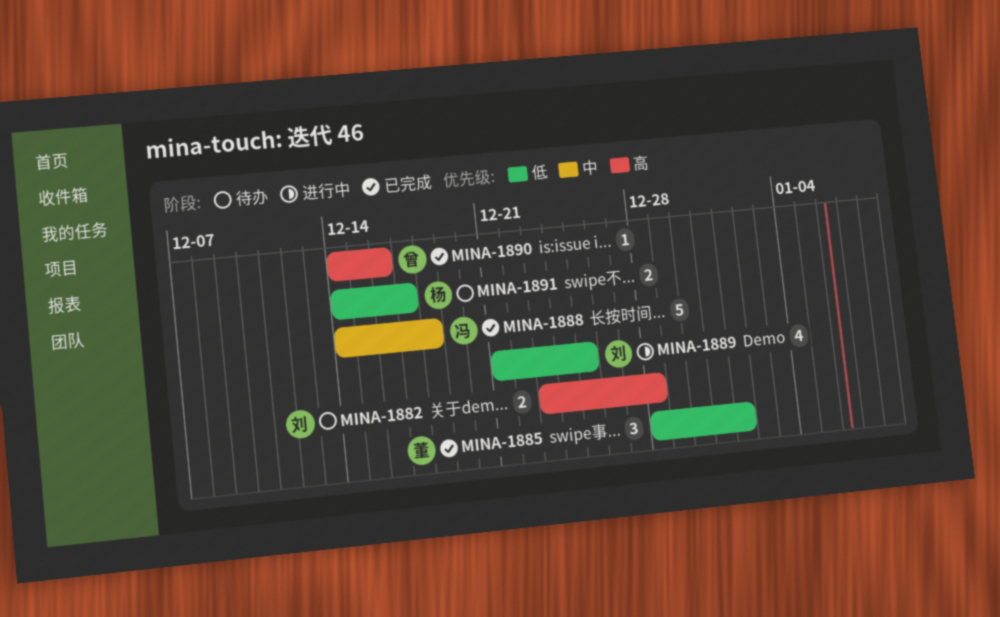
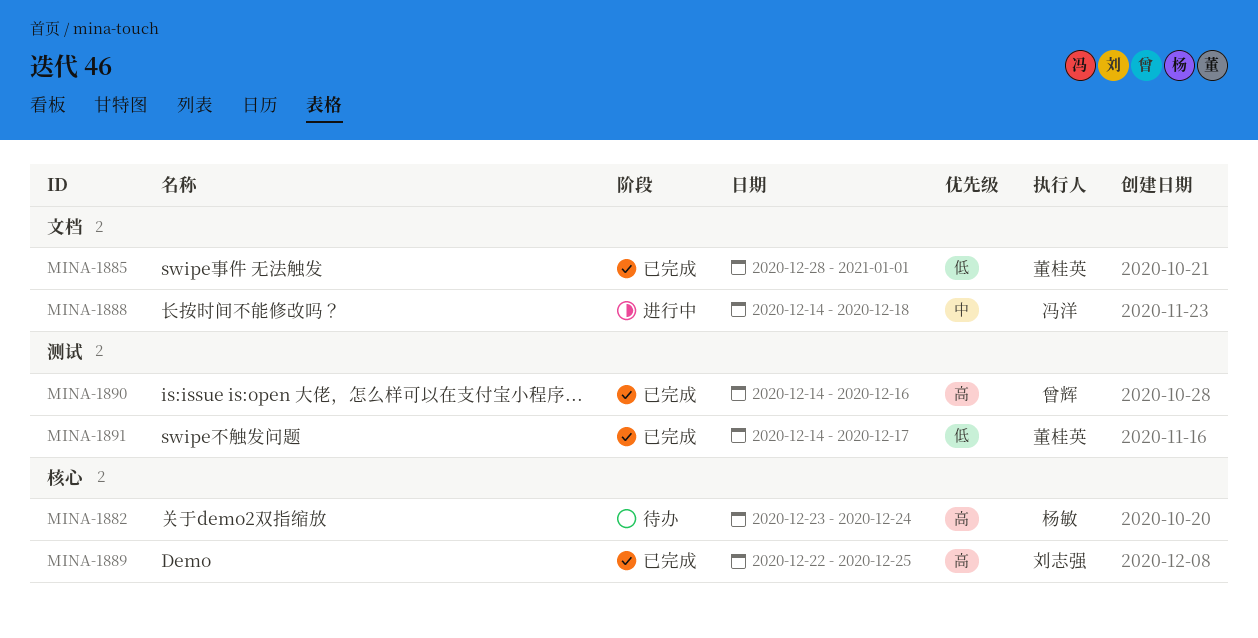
MINA-1882, owner: 刘志强 -> 杨敏
MINA-1882, due: Dec 28 -> Dec 24
MINA-1888, status: 已完成 -> 进行中
MINA-1889, status: 进行中 -> 已完成
MINA-1889, priority: 低 -> 高
MINA-1889, start: Dec 21 -> Dec 22
MINA-1891, status: 待办 -> 已完成
MINA-1891, owner: 杨敏 -> 董桂英

